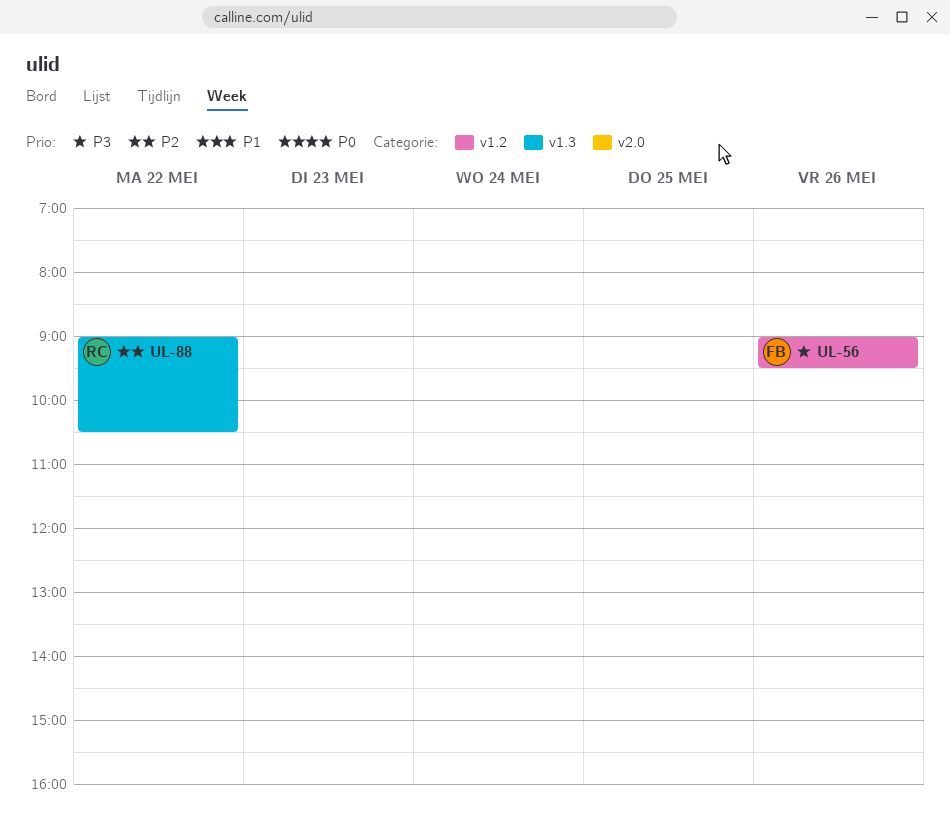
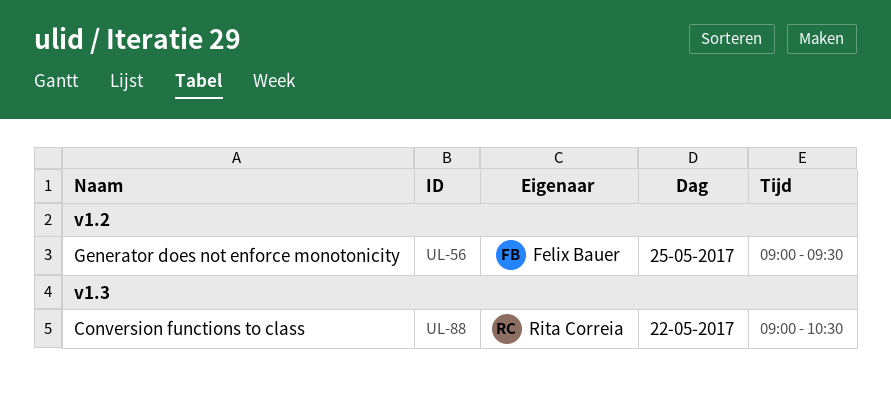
UL-56, day: May 26 -> May 25

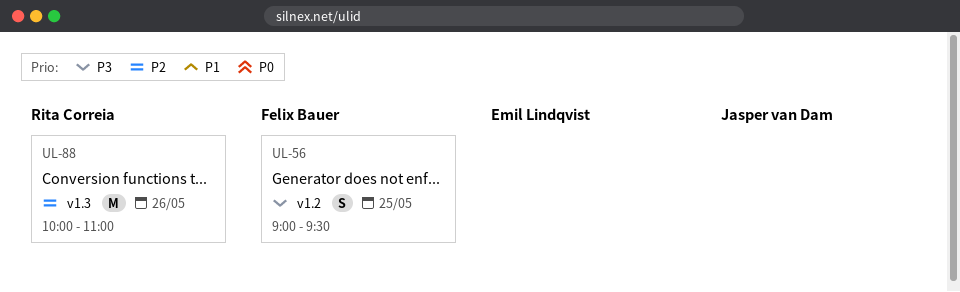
UL-88, day: May 22 -> May 26
UL-88, begins: 09:00 -> 10:00
UL-88, ends: 10:30 -> 11:00

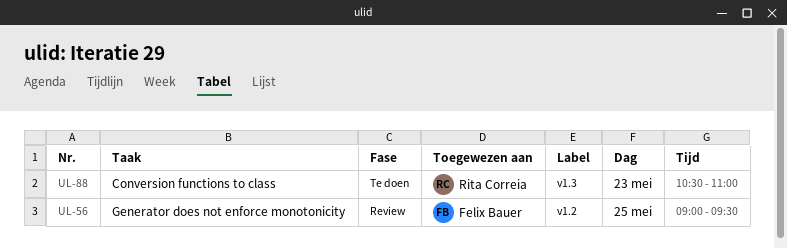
UL-88, day: May 26 -> May 23
UL-88, begins: 10:00 -> 10:30

